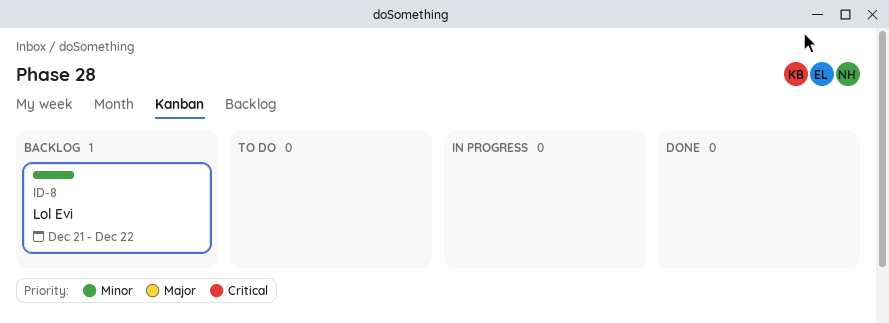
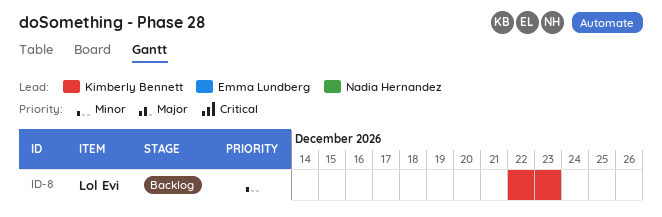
ID-8, start: Dec 21 -> Dec 22
ID-8, due: Dec 22 -> Dec 23

